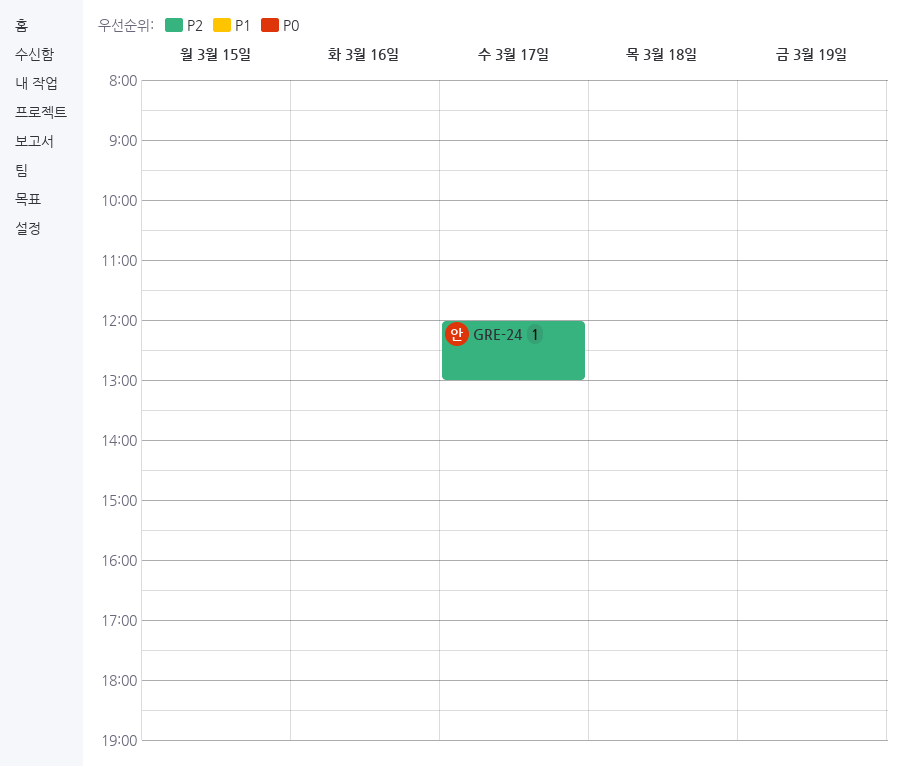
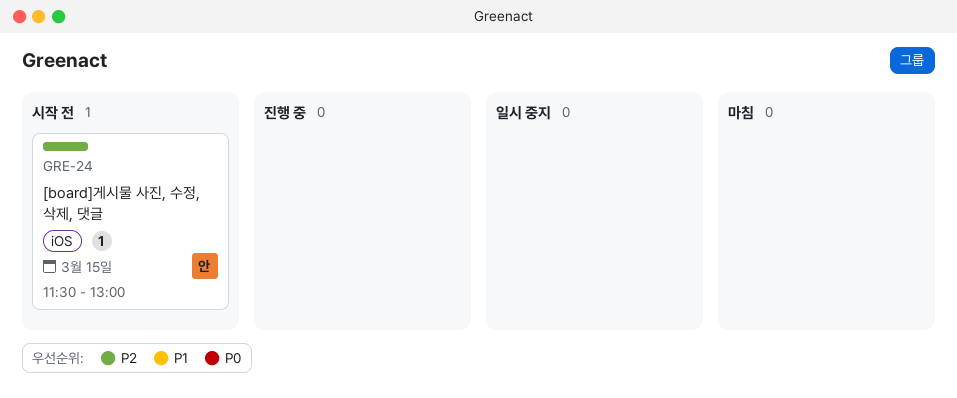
GRE-24, day: Mar 17 -> Mar 15
GRE-24, begins: 12:00 -> 11:30

